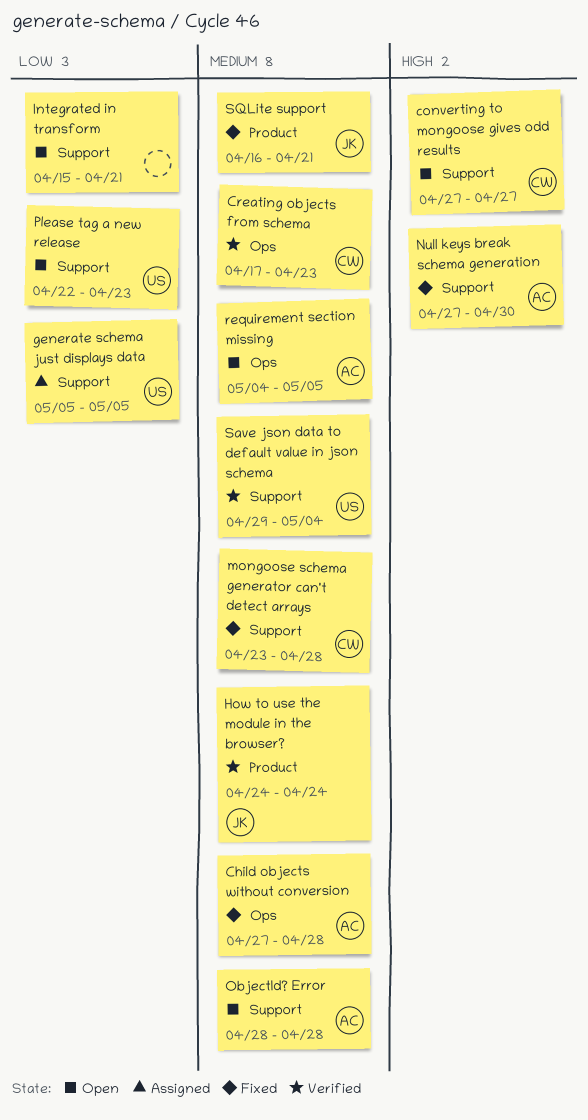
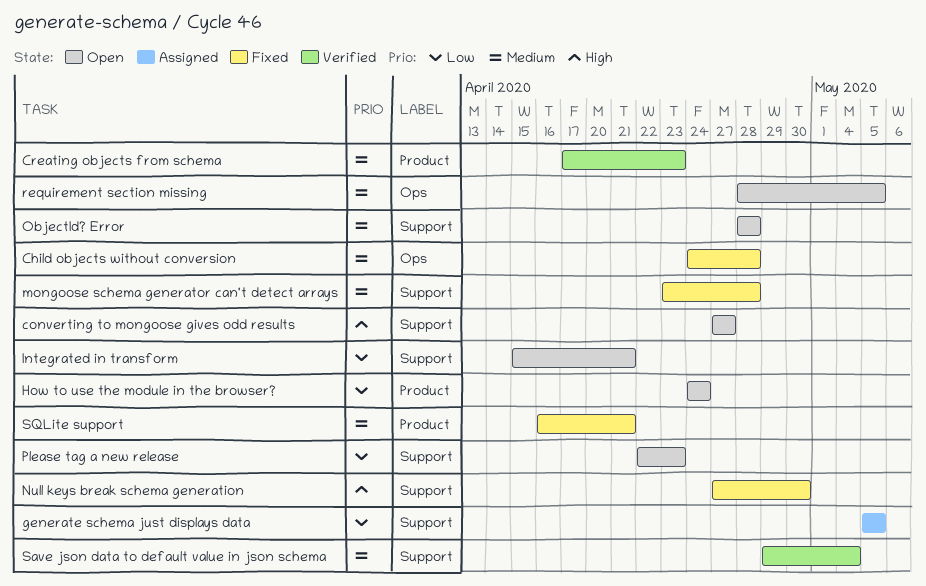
Child objects without conversion, start: Apr 27 -> Apr 24
Creating objects from schema, label: Ops -> Product
How to use the module in the browser?, status: Verified -> Open
How to use the module in the browser?, priority: Medium -> Low
requirement section missing, start: May 4 -> Apr 28

